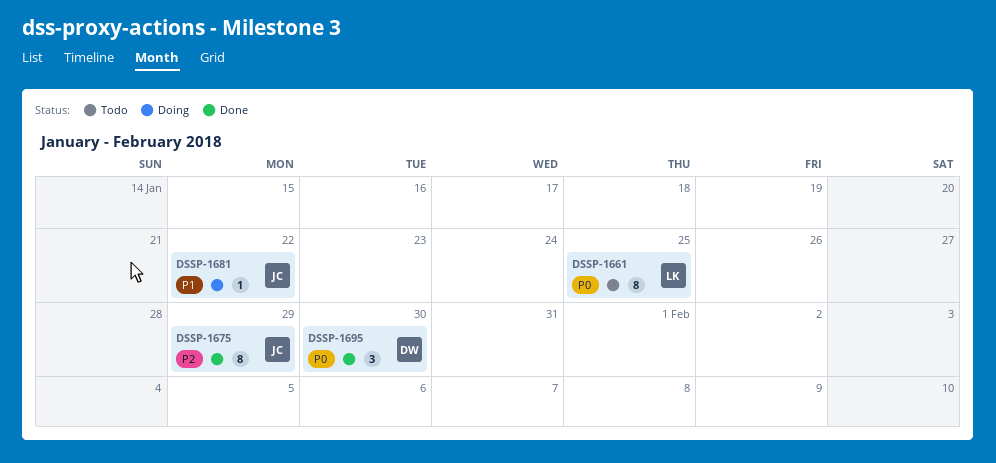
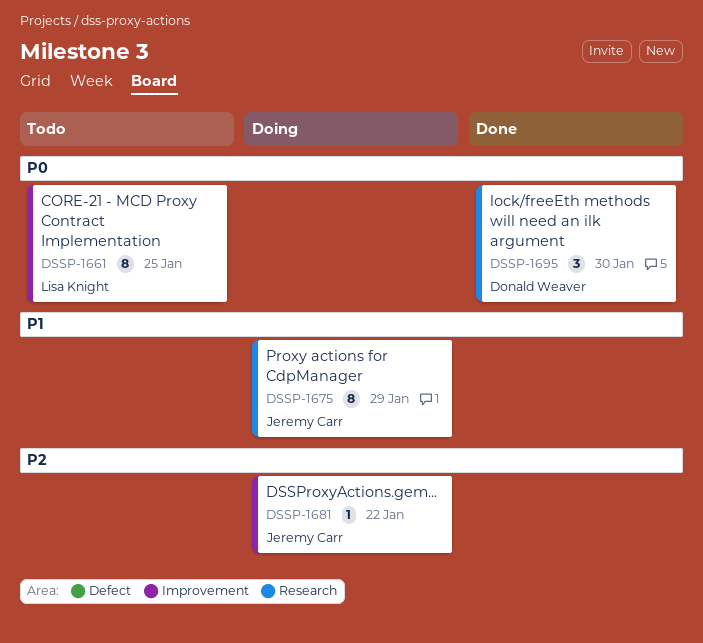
DSSP-1675, status: Done -> Doing
DSSP-1675, priority: P2 -> P1
DSSP-1681, priority: P1 -> P2

